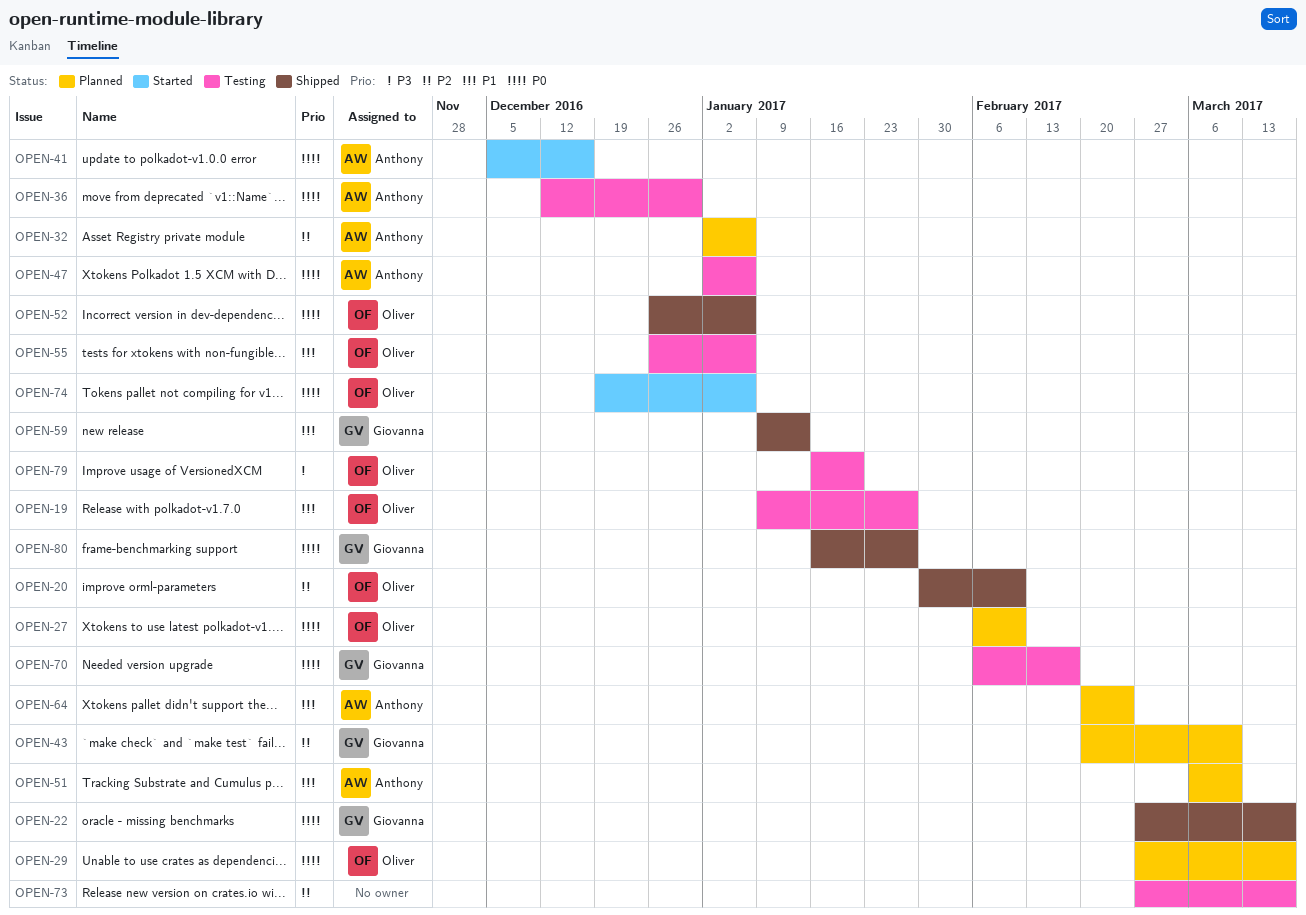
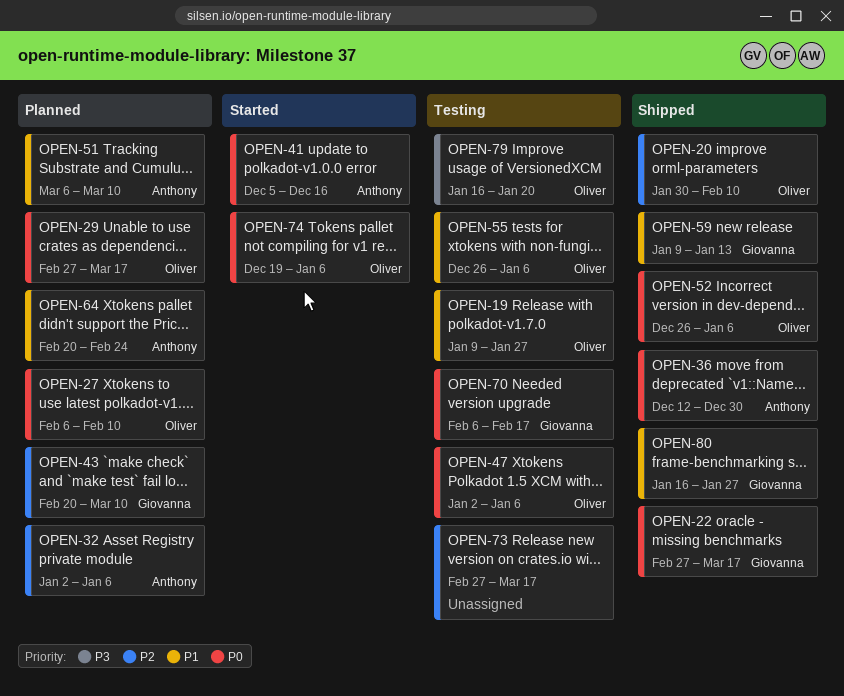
OPEN-36, status: Testing -> Shipped
OPEN-47, owner: Anthony -> Oliver
OPEN-80, priority: P0 -> P1

